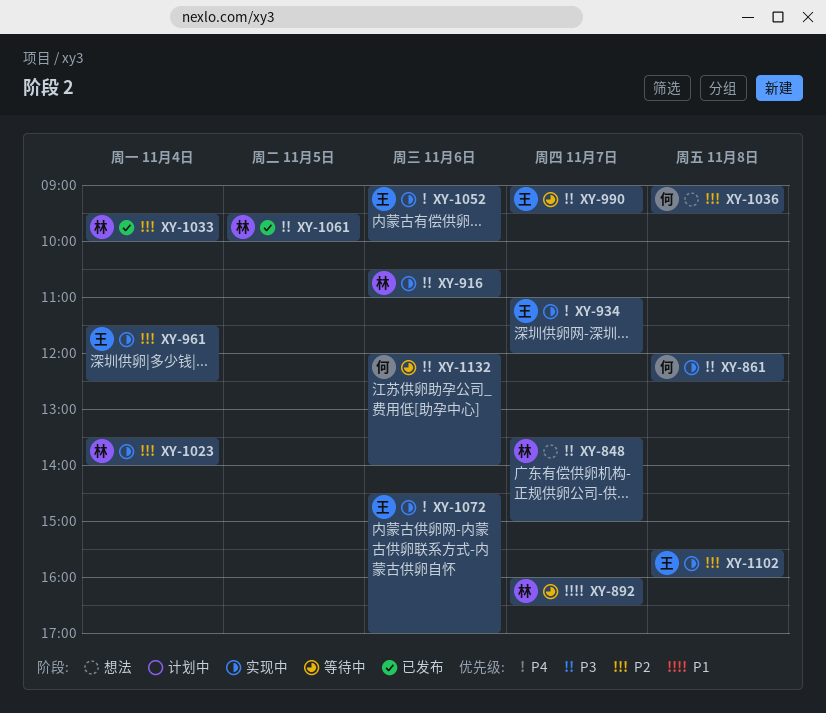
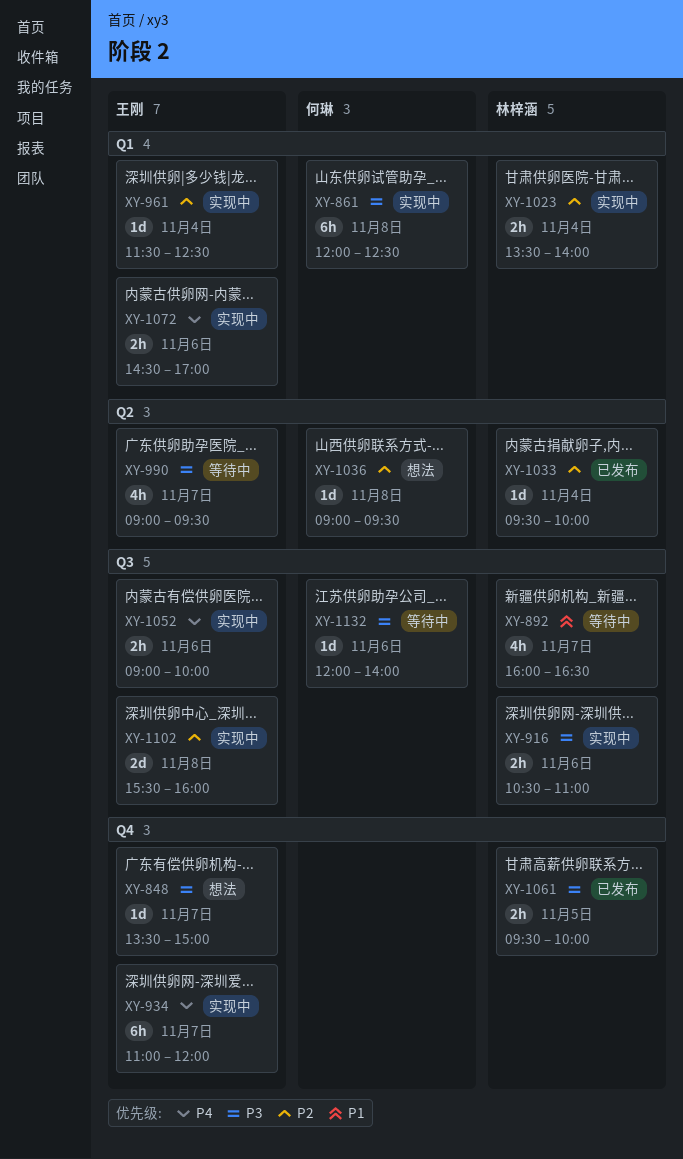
XY-848, owner: 林梓涵 -> 王刚

